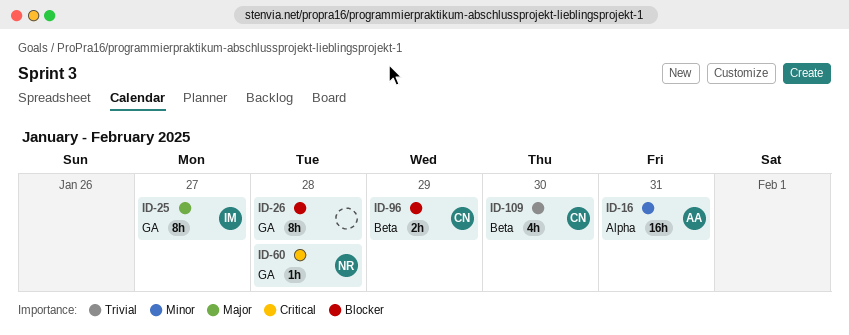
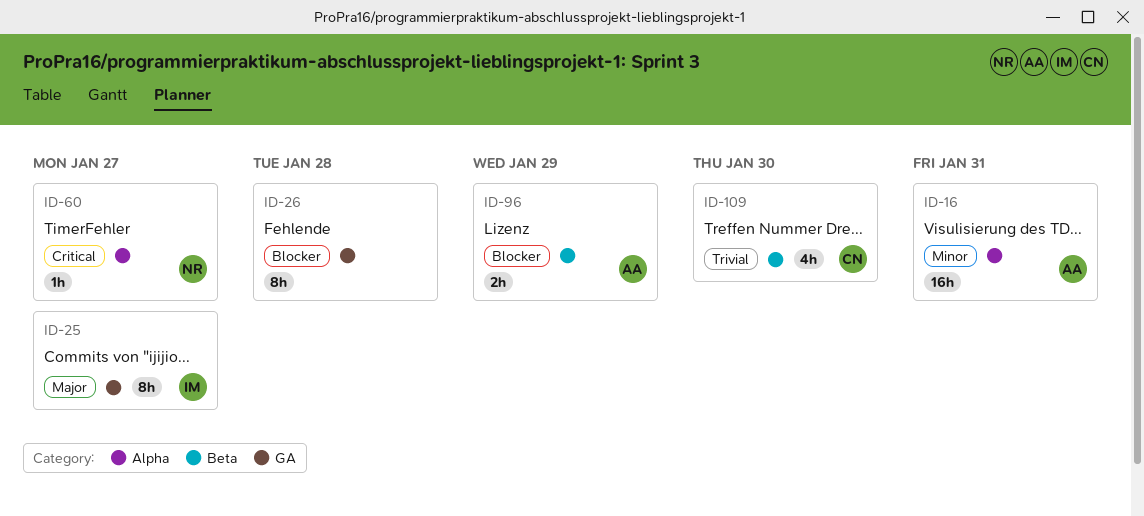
ID-60, label: GA -> Alpha
ID-60, due: Jan 28 -> Jan 27
ID-96, owner: CN -> AA

